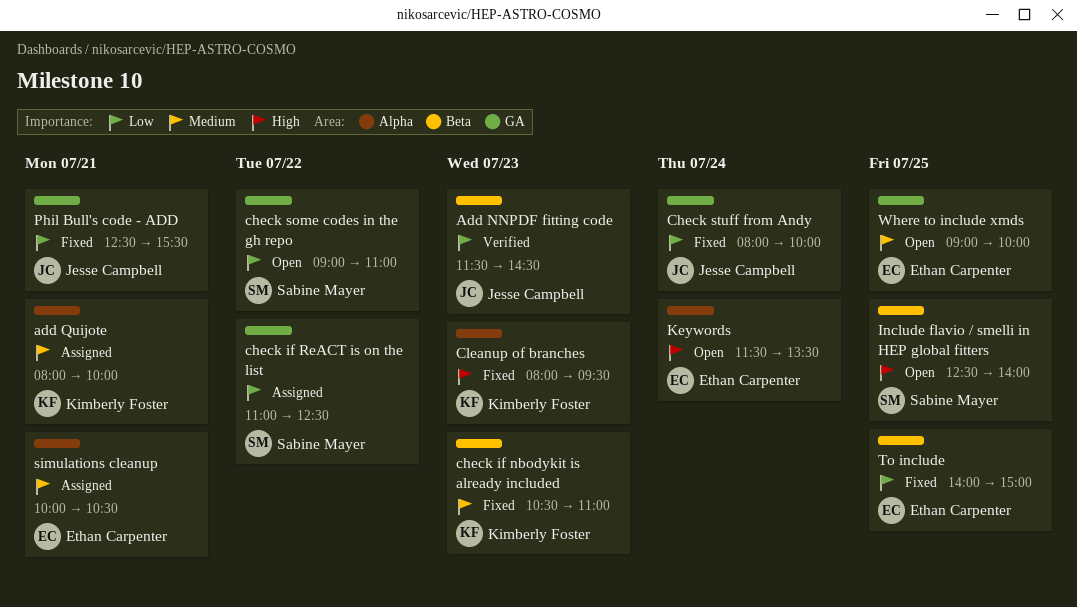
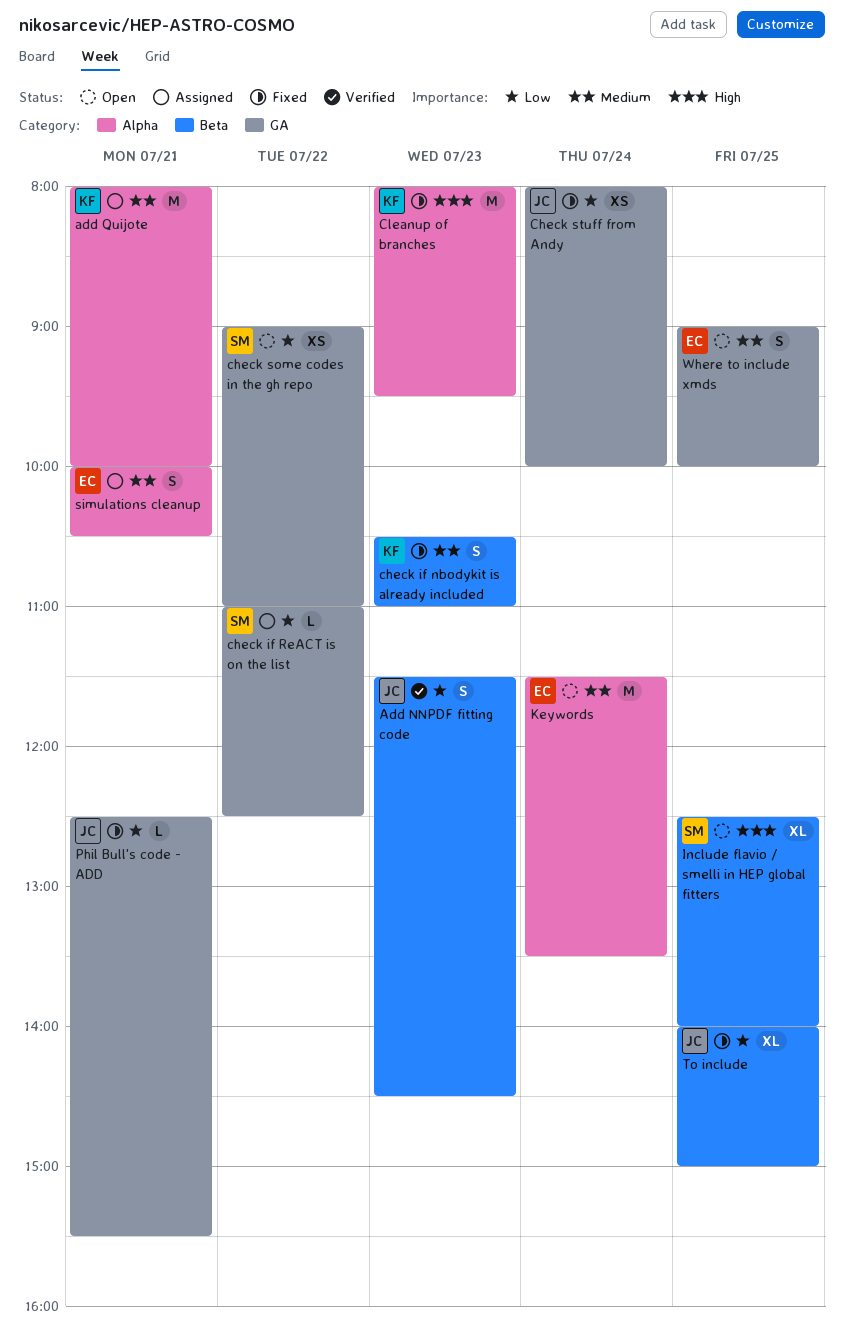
Keywords, priority: High -> Medium
To include, owner: Ethan Carpenter -> Jesse Campbell

